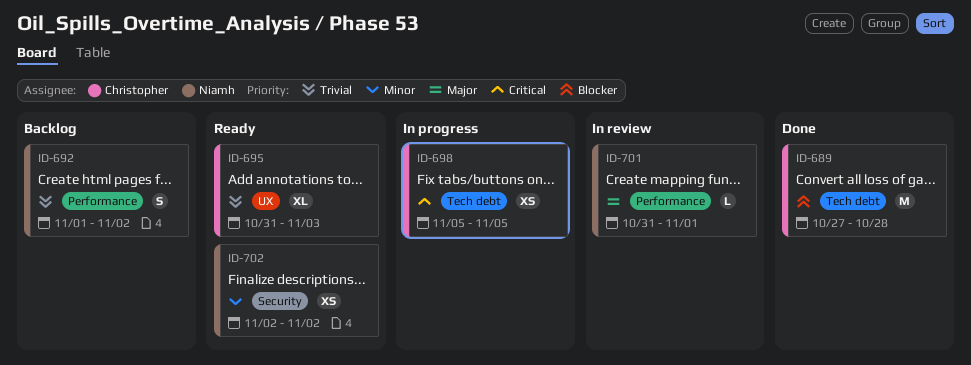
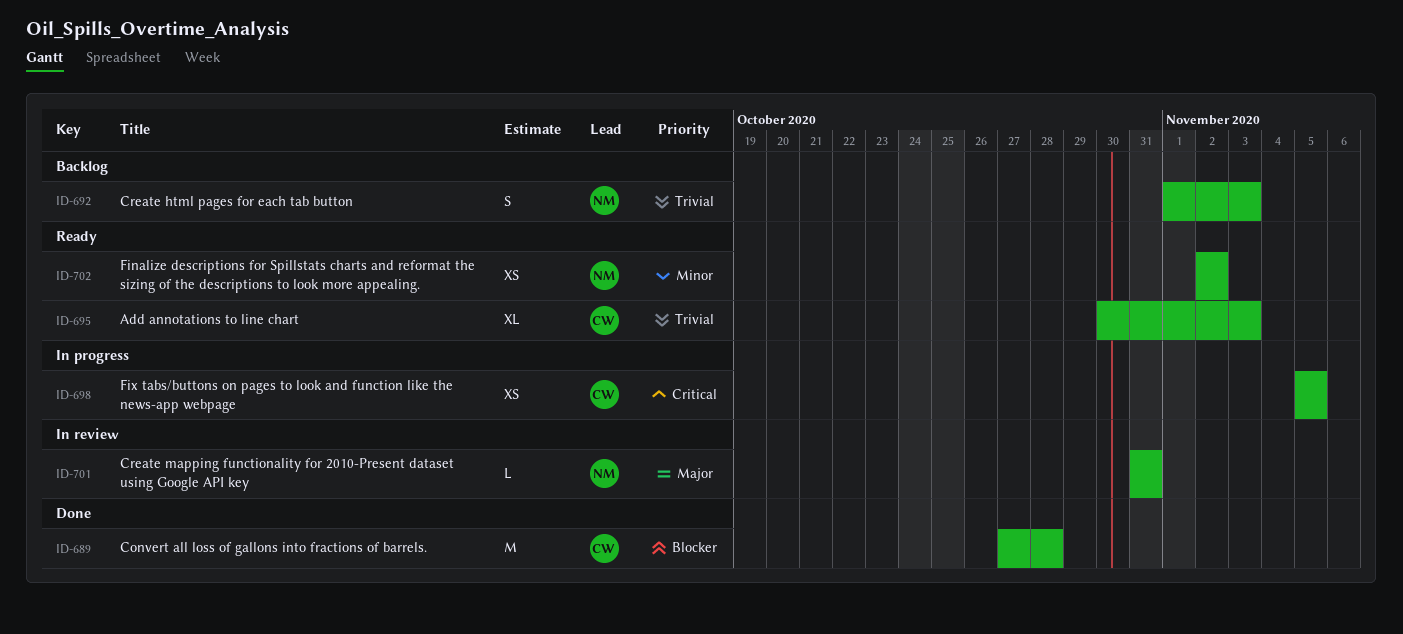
ID-692, due: Nov 2 -> Nov 3
ID-695, start: Oct 31 -> Oct 30
ID-701, due: Nov 1 -> Oct 31

